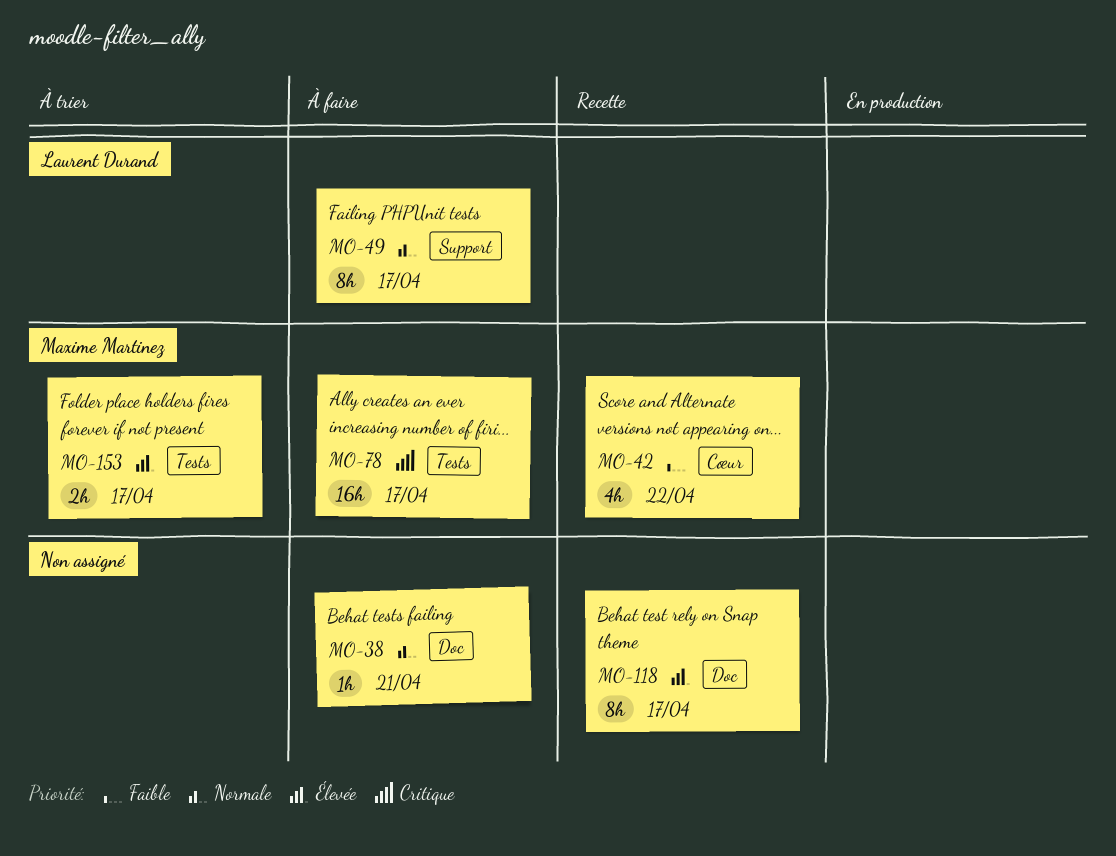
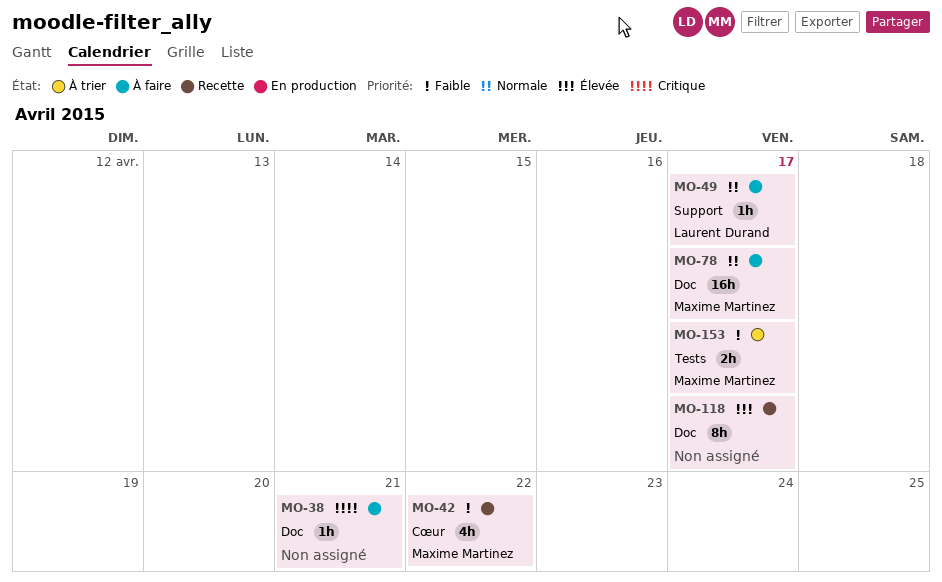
MO-38, priority: Normale -> Critique
MO-49, estimate: 8h -> 1h
MO-78, priority: Critique -> Normale
MO-78, label: Tests -> Doc
MO-153, priority: Élevée -> Faible

